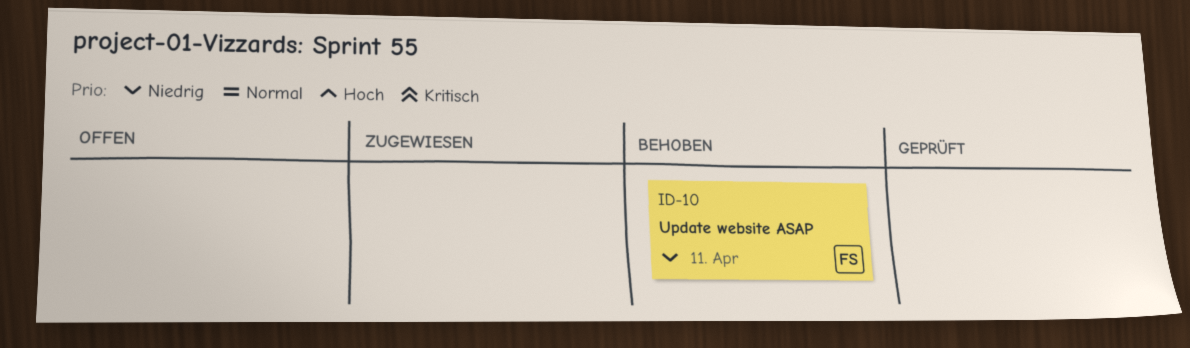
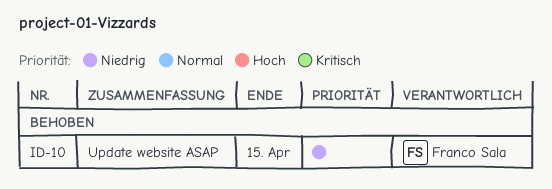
ID-10, due: Apr 11 -> Apr 15

